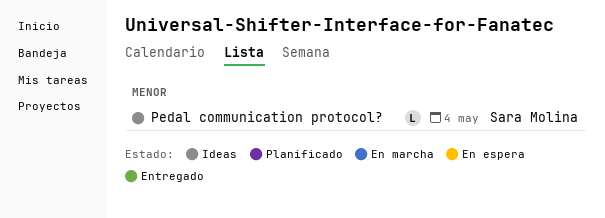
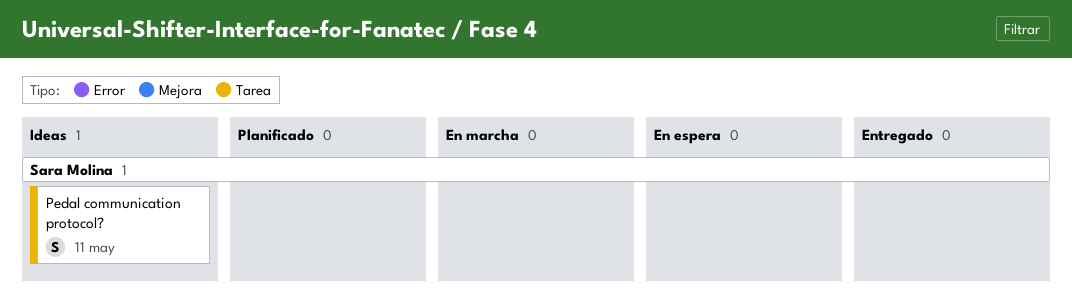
Pedal communication protocol?, estimate: L -> S
Pedal communication protocol?, due: May 4 -> May 11

